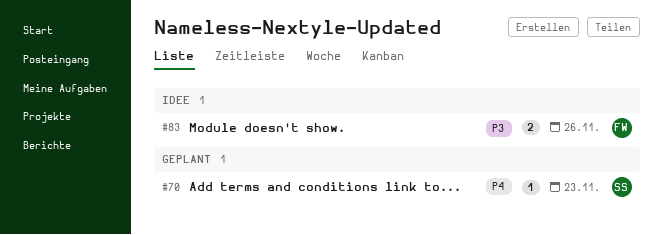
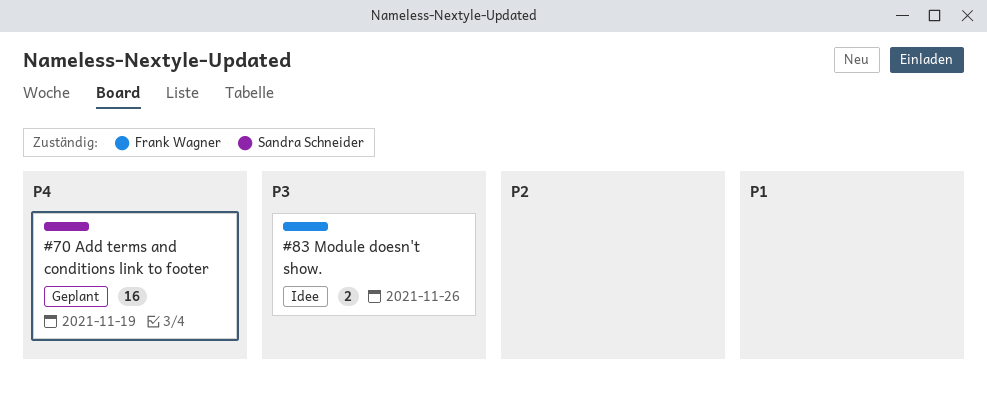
#70, estimate: 1 -> 16
#70, due: Nov 23 -> Nov 19

